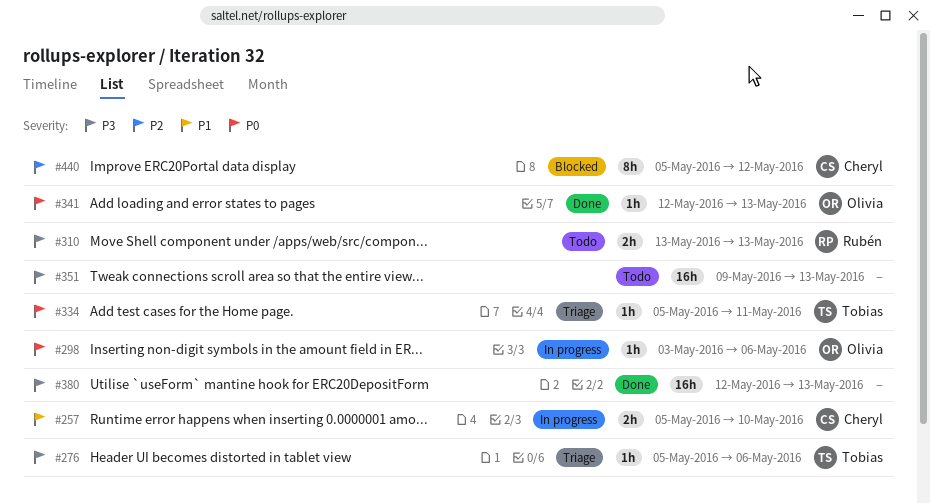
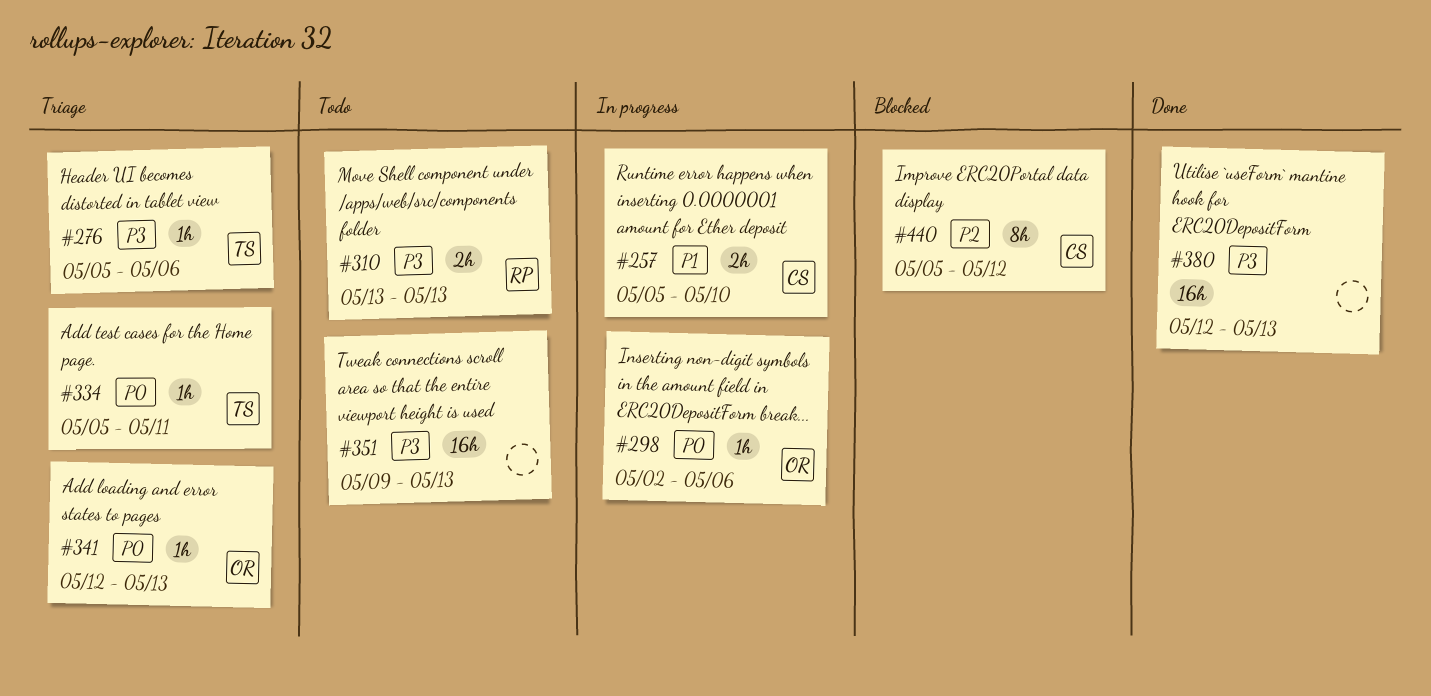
#298, start: May 3 -> May 2
#341, status: Done -> Triage

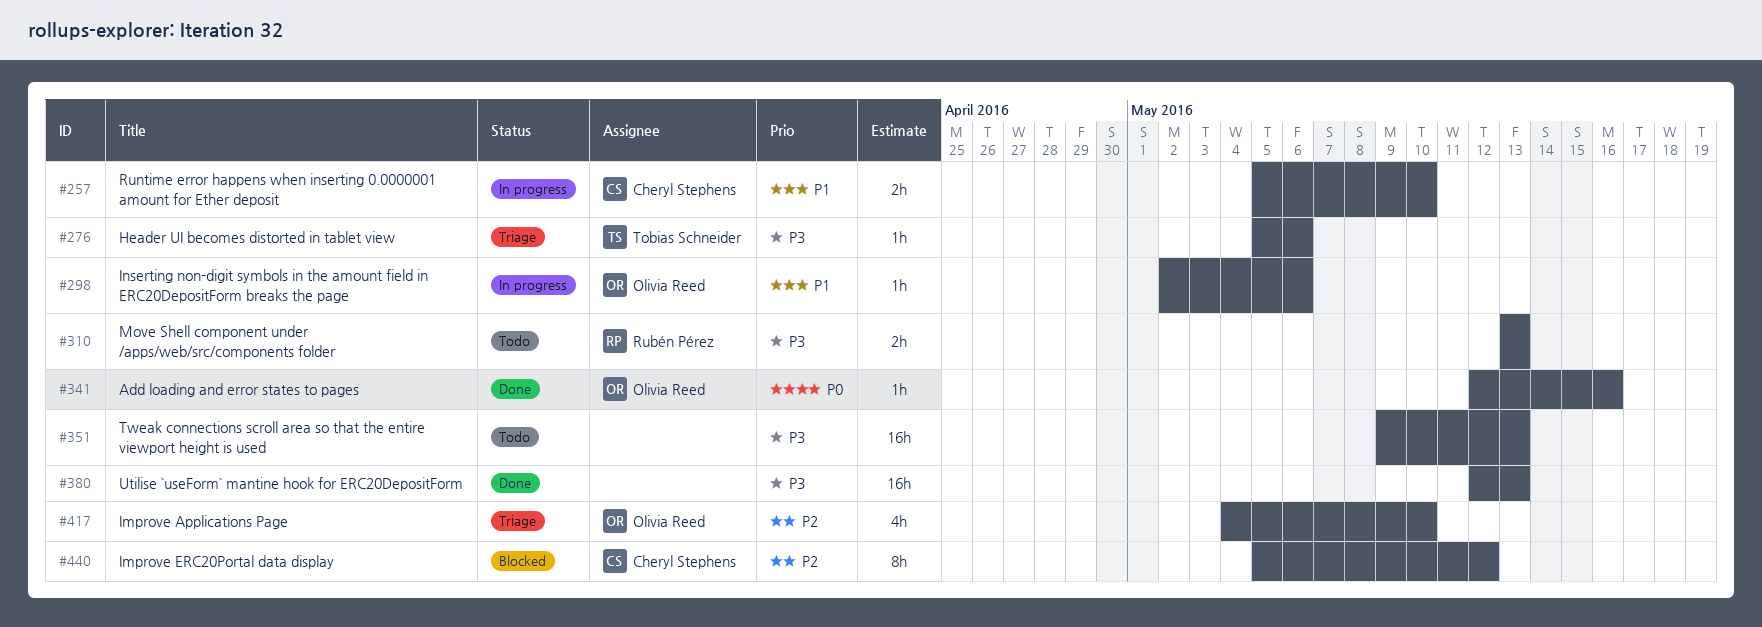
#298, priority: P0 -> P1
#334: present -> none
#341, status: Triage -> Done
#341, due: May 13 -> May 16
#417: none -> present

